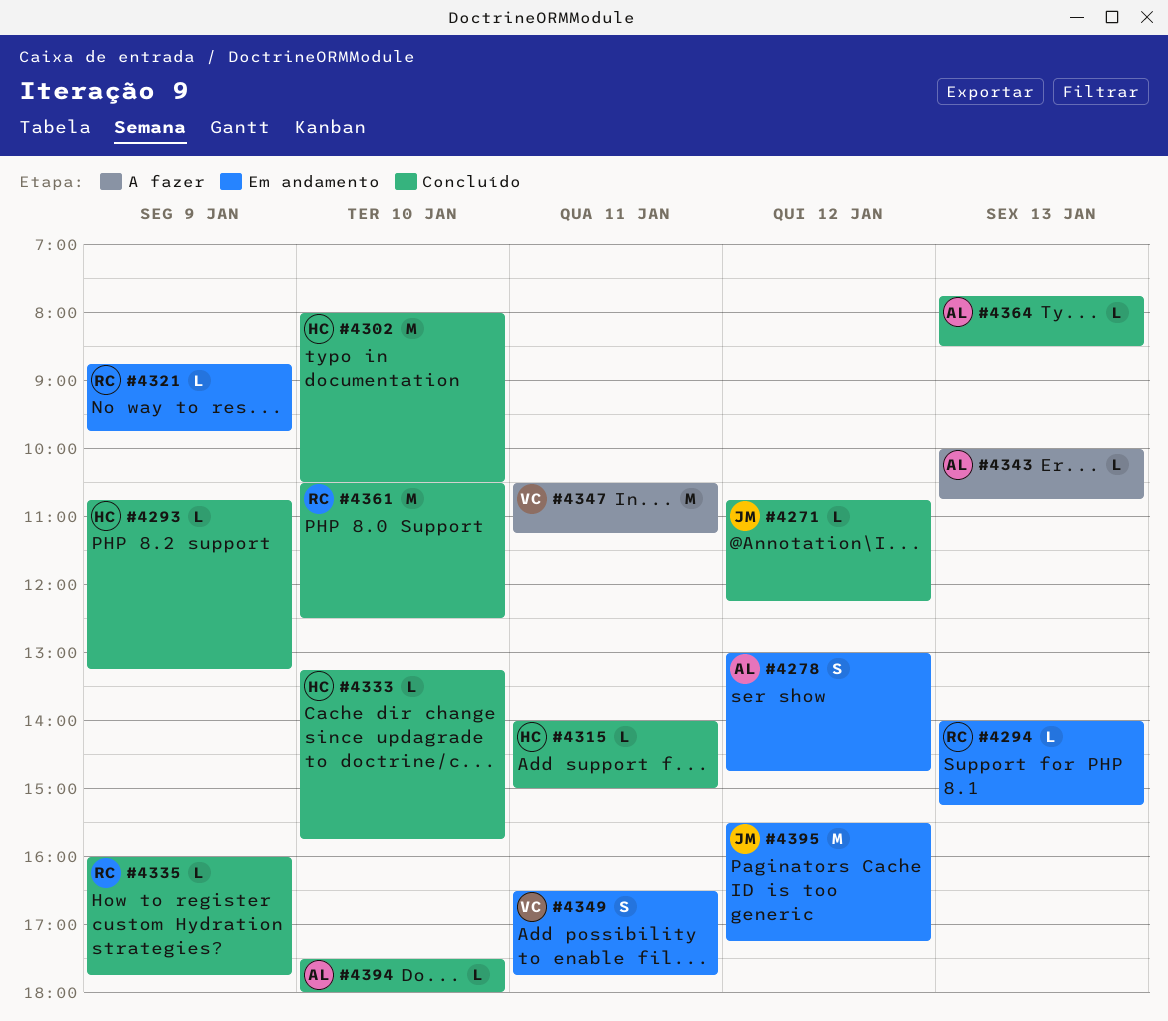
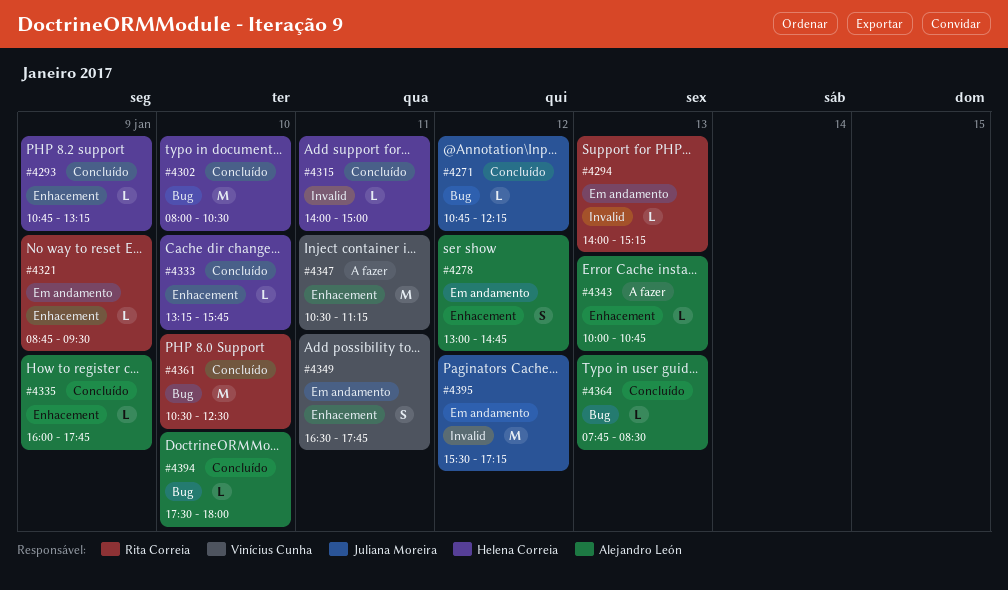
#4321, ends: 09:45 -> 09:30
#4335, owner: Rita Correia -> Alejandro León

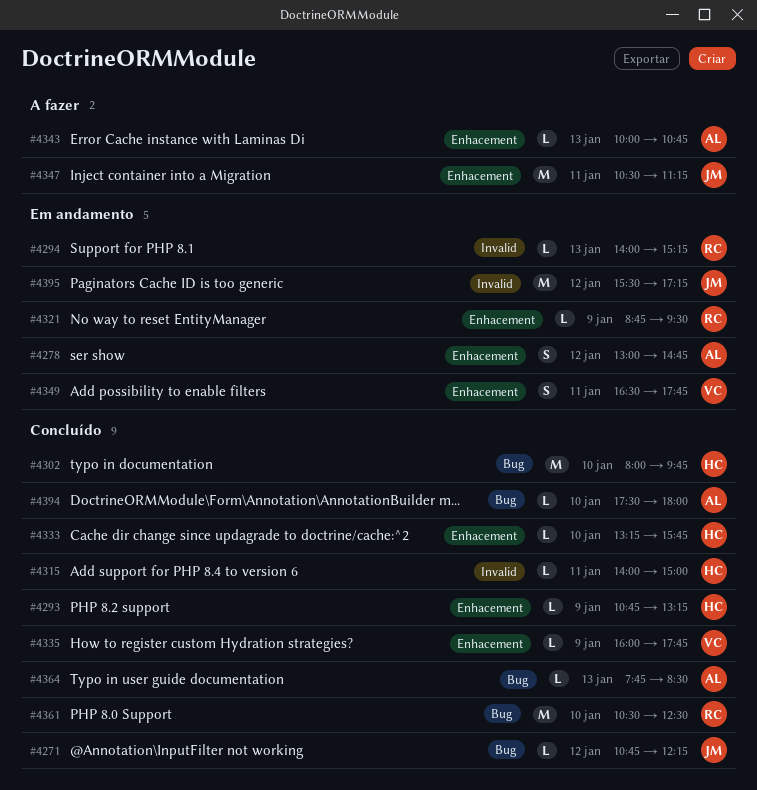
#4302, ends: 10:30 -> 09:45
#4335, owner: Alejandro León -> Vinícius Cunha
#4347, owner: Vinícius Cunha -> Juliana Moreira

